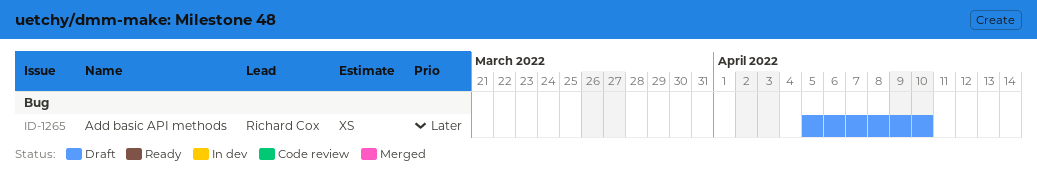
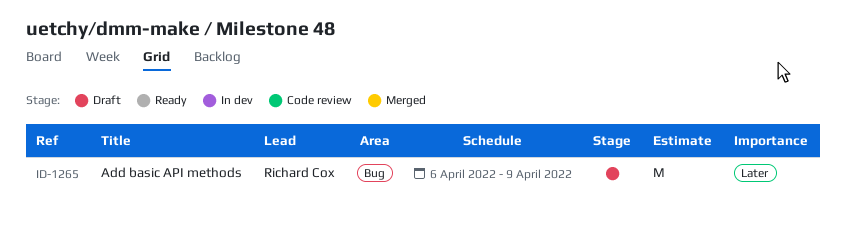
ID-1265, estimate: XS -> M
ID-1265, start: Apr 5 -> Apr 6
ID-1265, due: Apr 10 -> Apr 9

